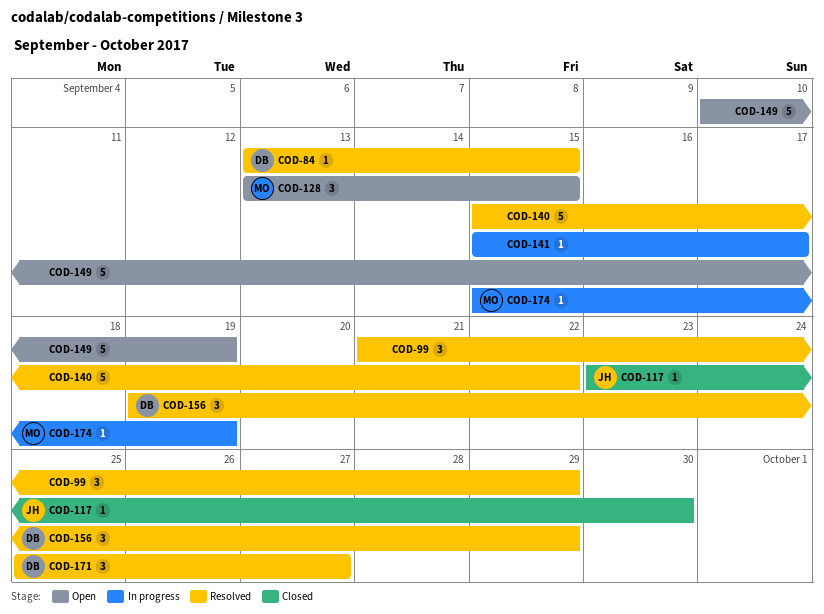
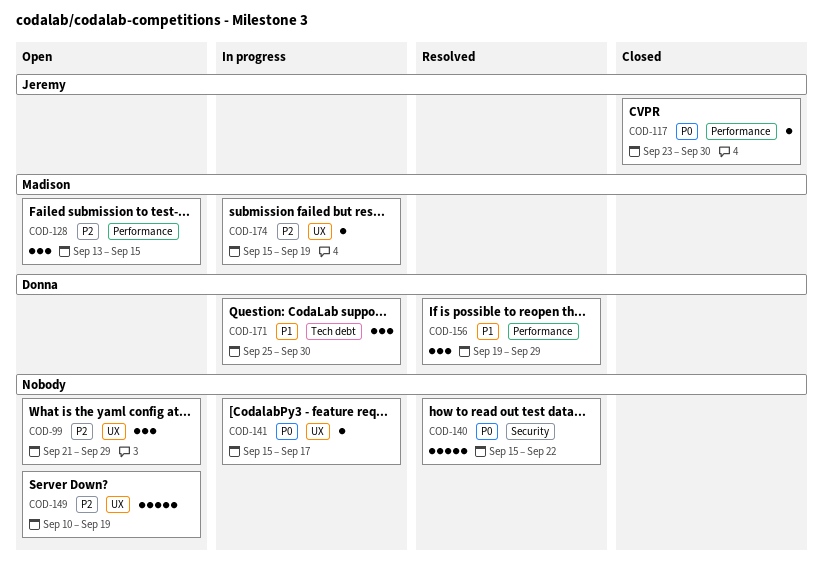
COD-84: present -> none
COD-99, status: Resolved -> Open
COD-171, status: Resolved -> In progress
COD-171, due: Sep 27 -> Sep 30

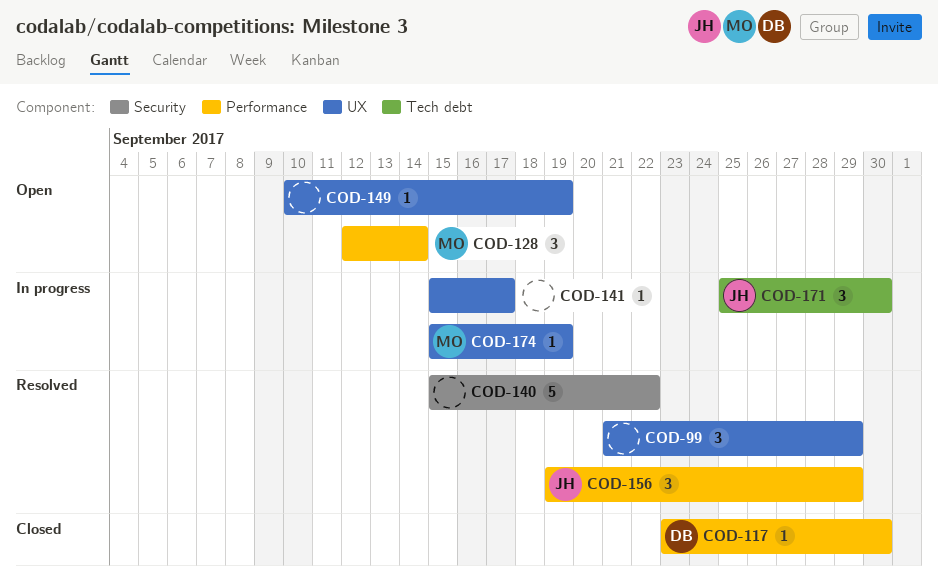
COD-99, status: Open -> Resolved
COD-117, owner: Jeremy -> Donna
COD-128, start: Sep 13 -> Sep 12
COD-128, due: Sep 15 -> Sep 14
COD-149, estimate: 5 -> 1
COD-156, owner: Donna -> Jeremy
COD-171, owner: Donna -> Jeremy

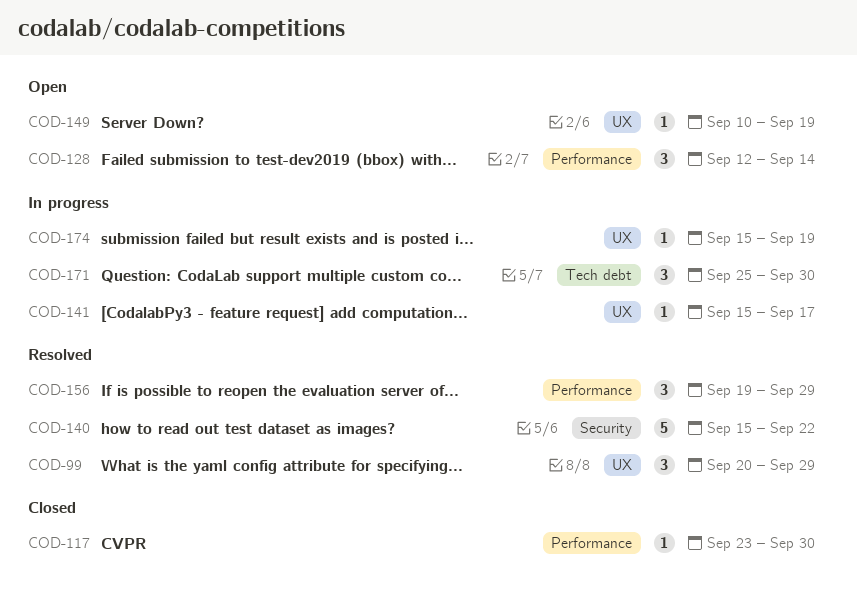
COD-99, start: Sep 21 -> Sep 20

